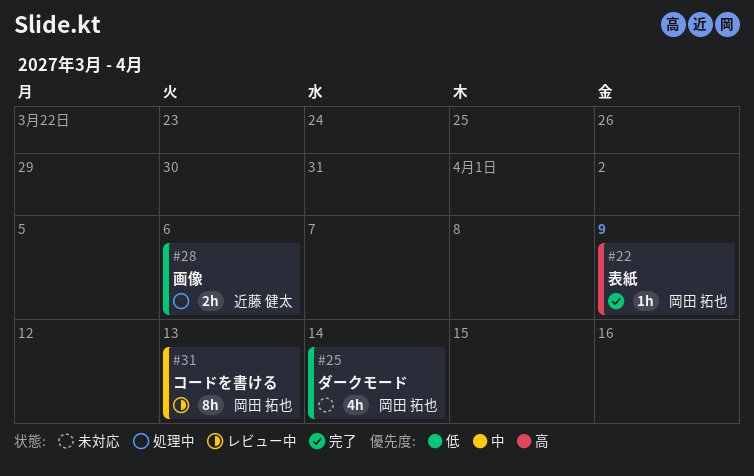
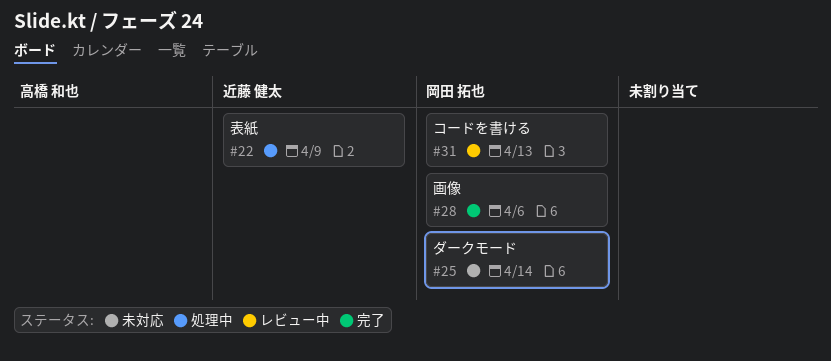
#22, status: 完了 -> 処理中
#22, owner: 岡田 拓也 -> 近藤 健太
#28, status: 処理中 -> 完了
#28, owner: 近藤 健太 -> 岡田 拓也

